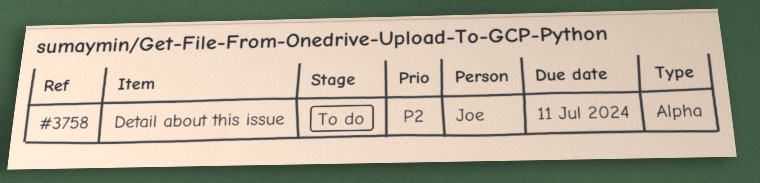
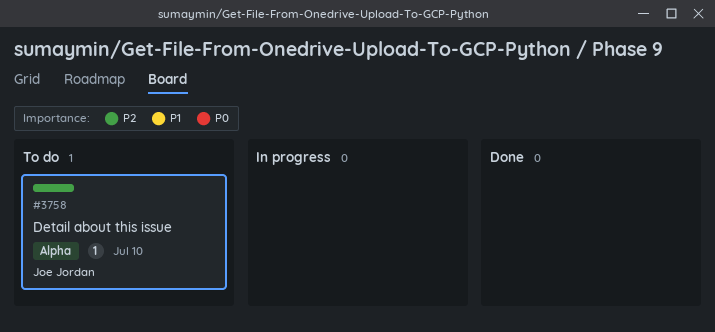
#3758, due: Jul 11 -> Jul 10

